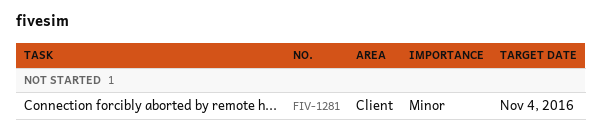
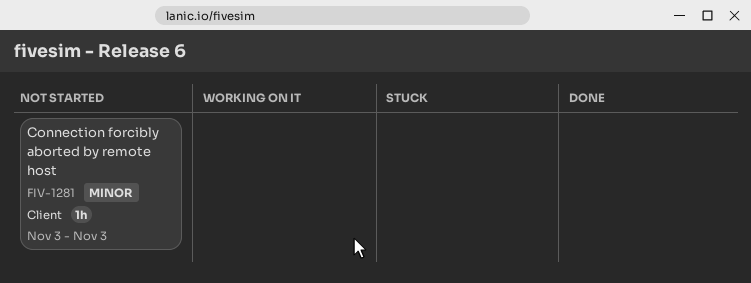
FIV-1281, due: Nov 4 -> Nov 3

